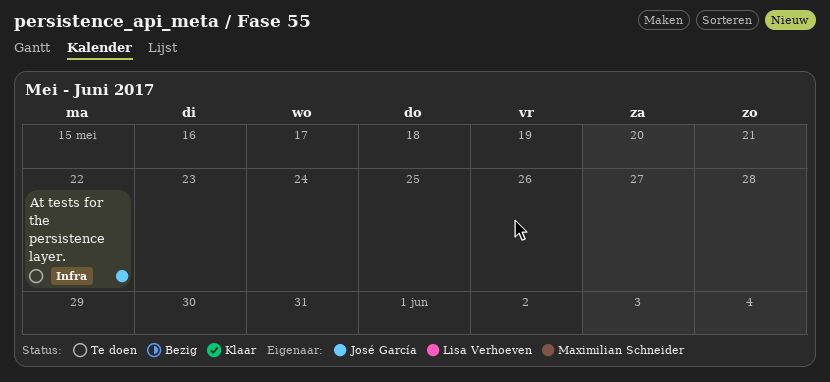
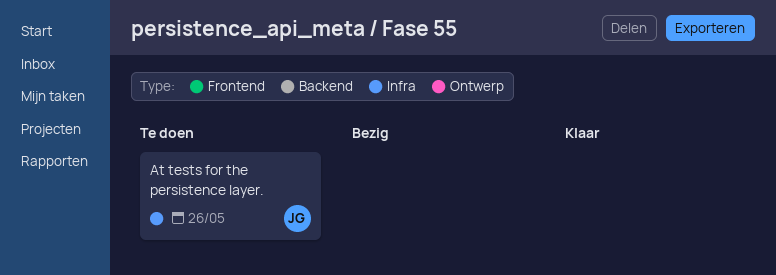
At tests for the persistence layer., due: May 22 -> May 26

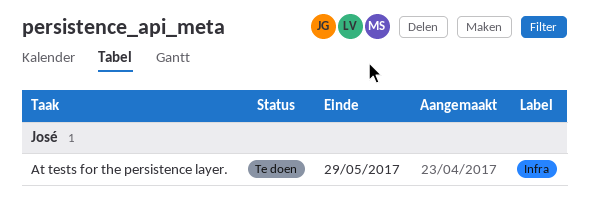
At tests for the persistence layer., due: May 26 -> May 29

